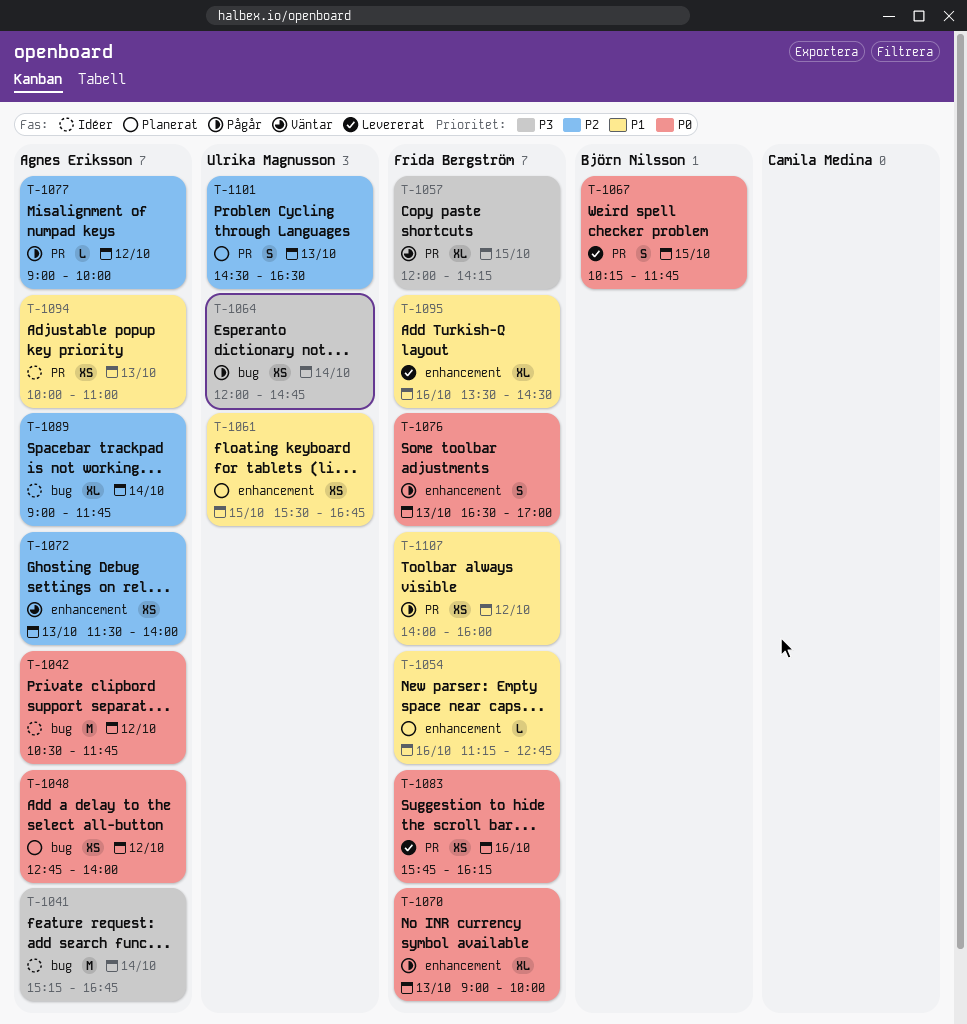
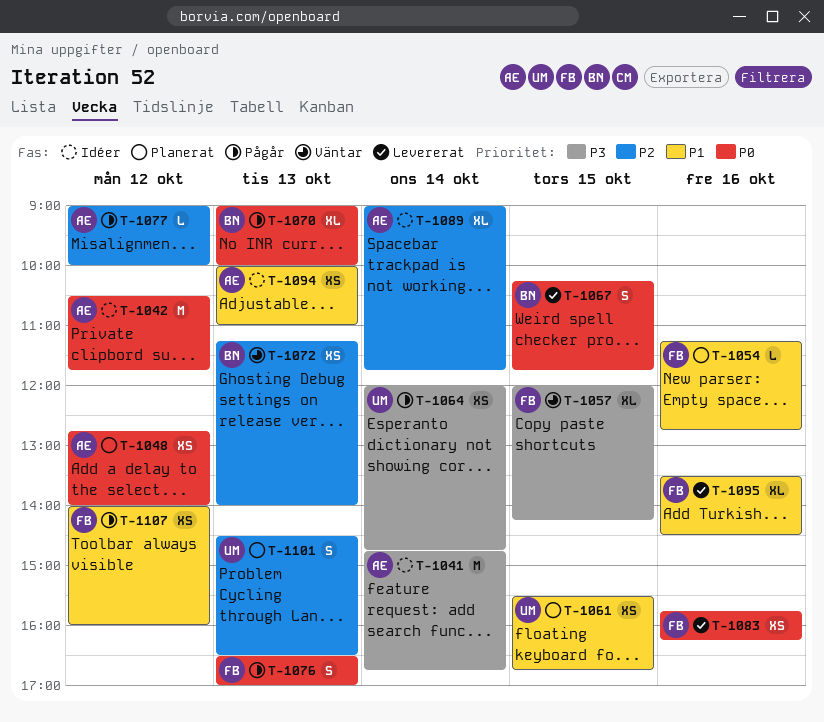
T-1041, begins: 15:15 -> 14:45
T-1070, owner: Frida Bergström -> Björn Nilsson
T-1072, owner: Agnes Eriksson -> Björn Nilsson
T-1072, begins: 11:30 -> 11:15

